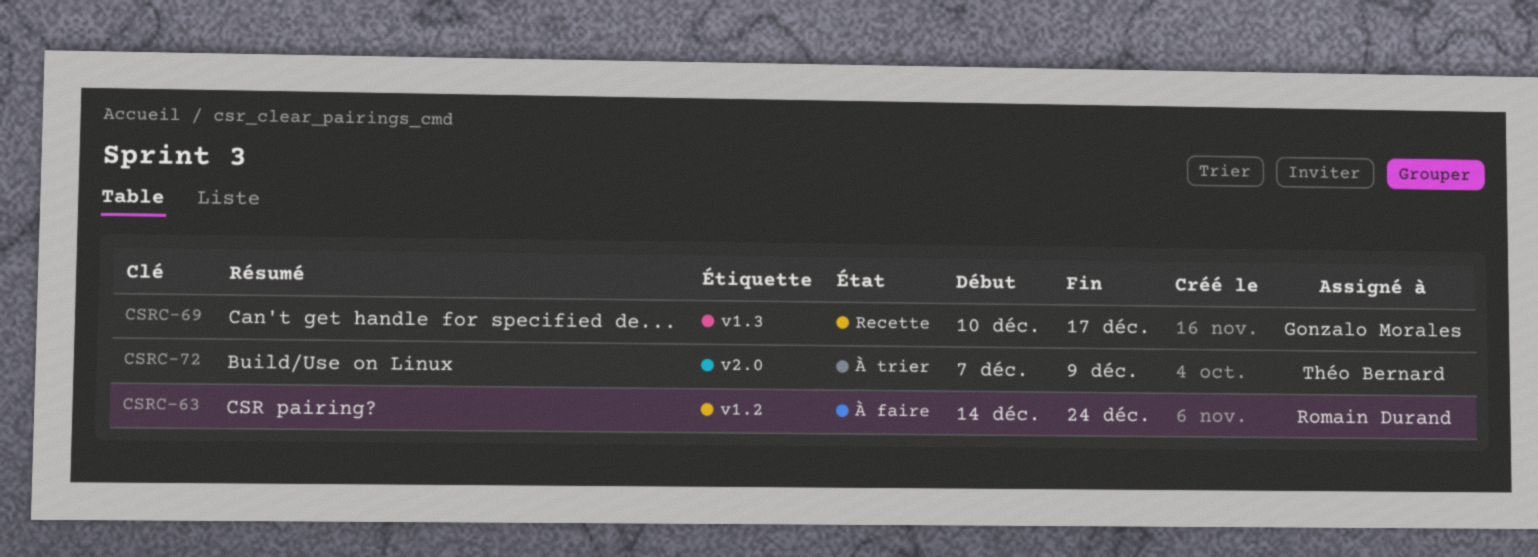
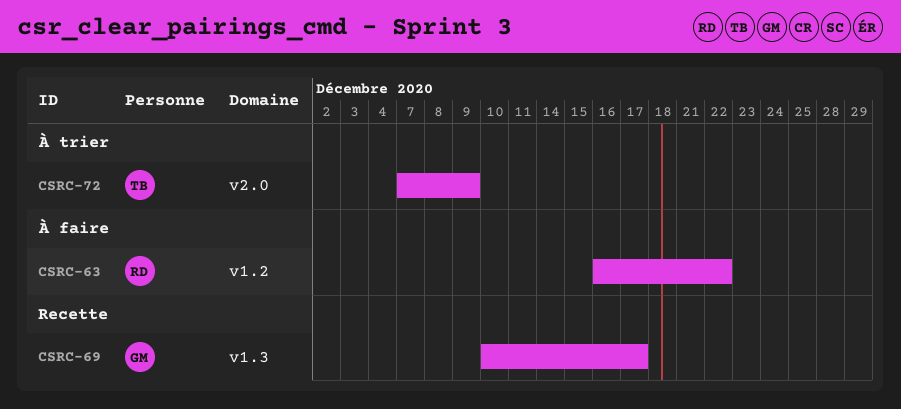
CSRC-63, start: Dec 14 -> Dec 16
CSRC-63, due: Dec 24 -> Dec 22

